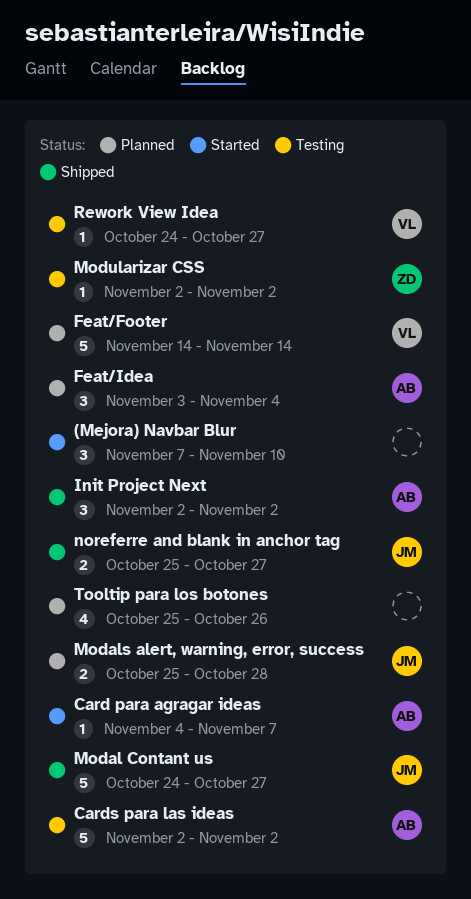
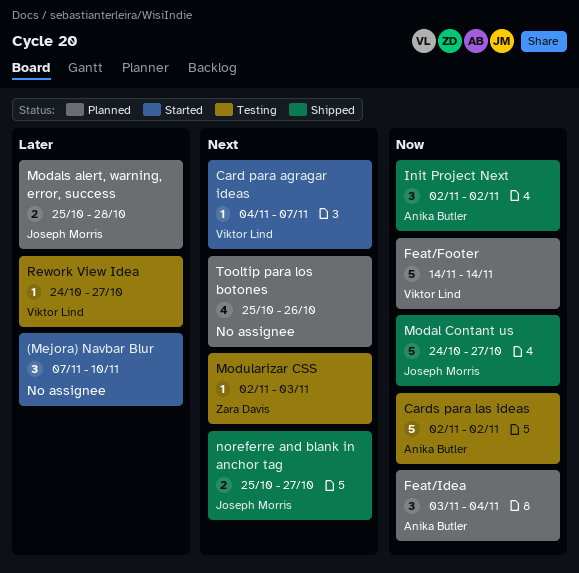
Card para agragar ideas, owner: Anika Butler -> Viktor Lind
Modularizar CSS, due: Nov 2 -> Nov 3

